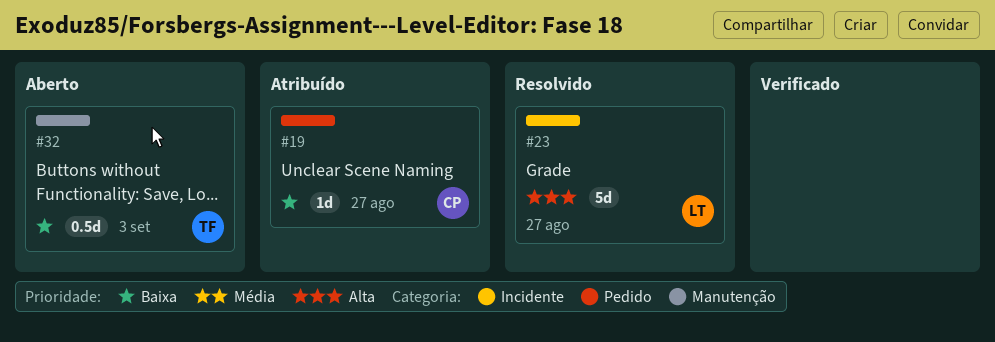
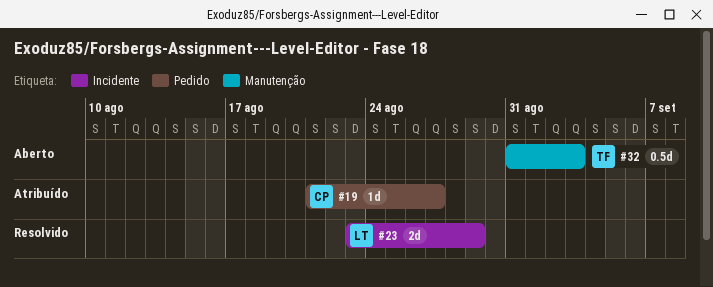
#23, estimate: 5d -> 2d
#23, due: Aug 27 -> Aug 29

